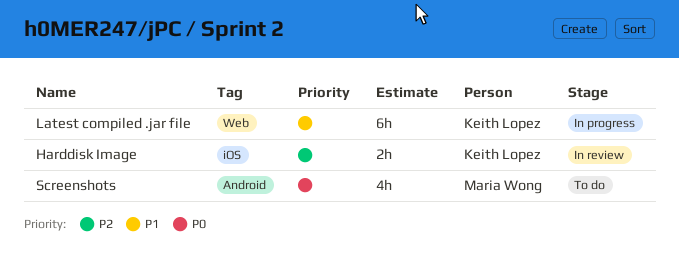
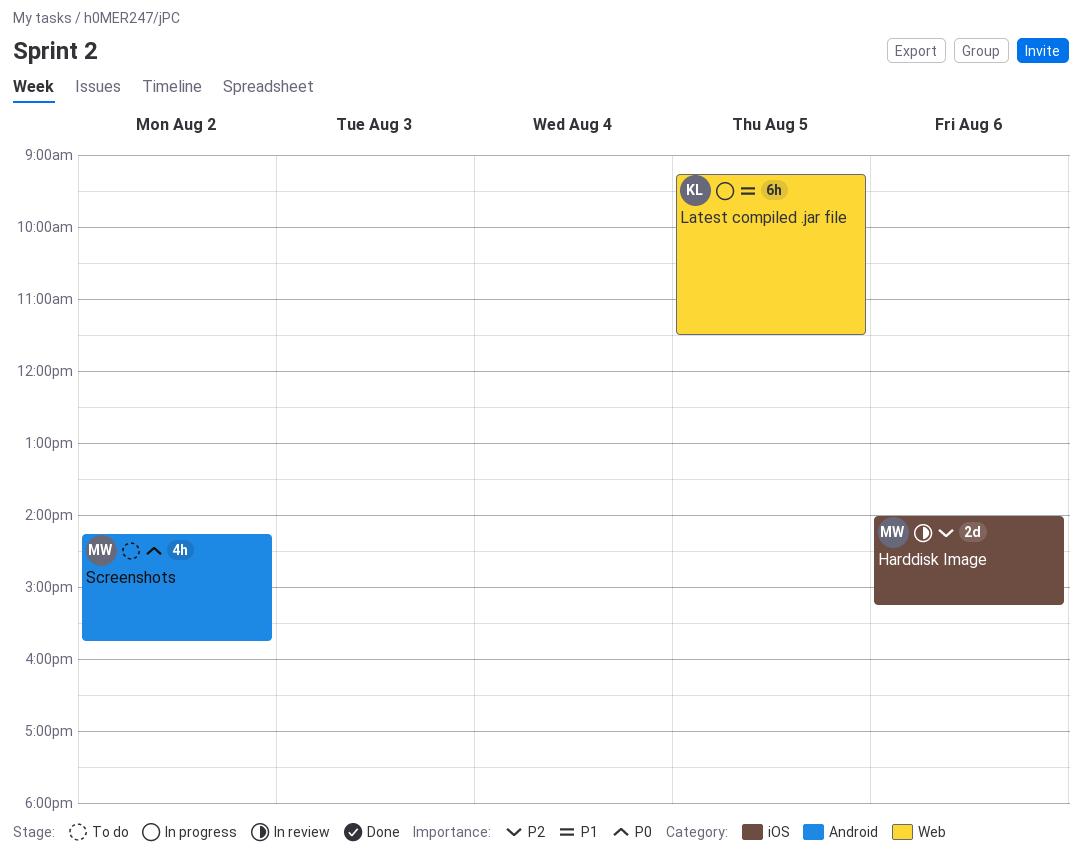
Harddisk Image, owner: Keith Lopez -> Maria Wong
Harddisk Image, estimate: 2h -> 2d

